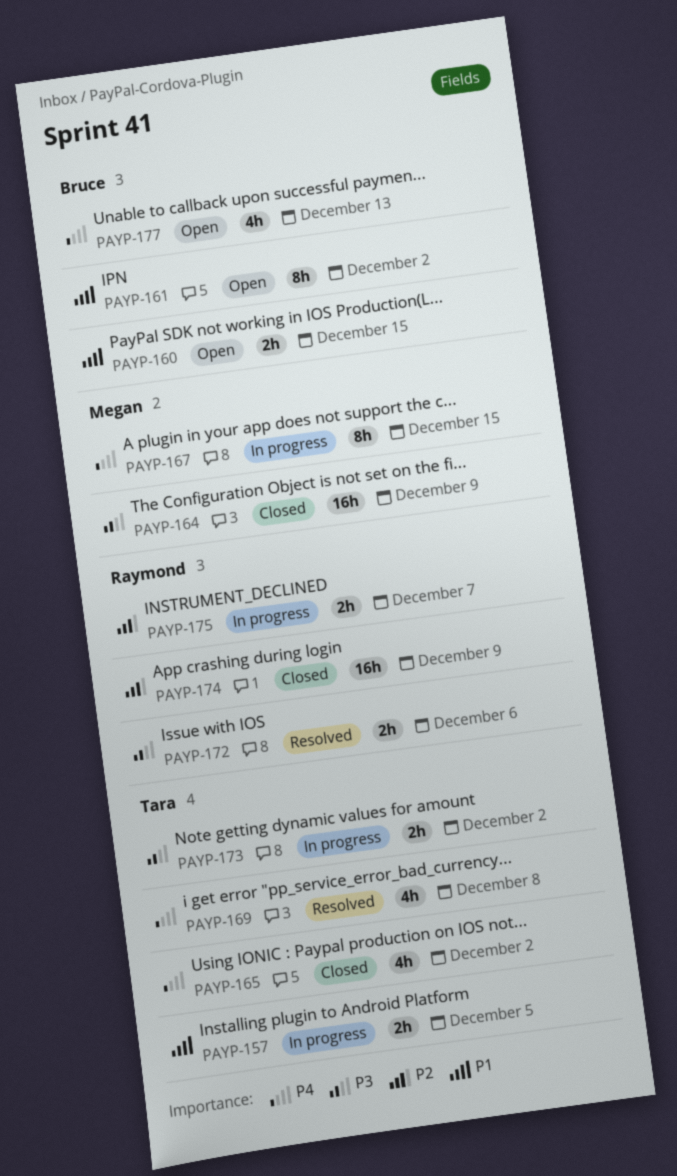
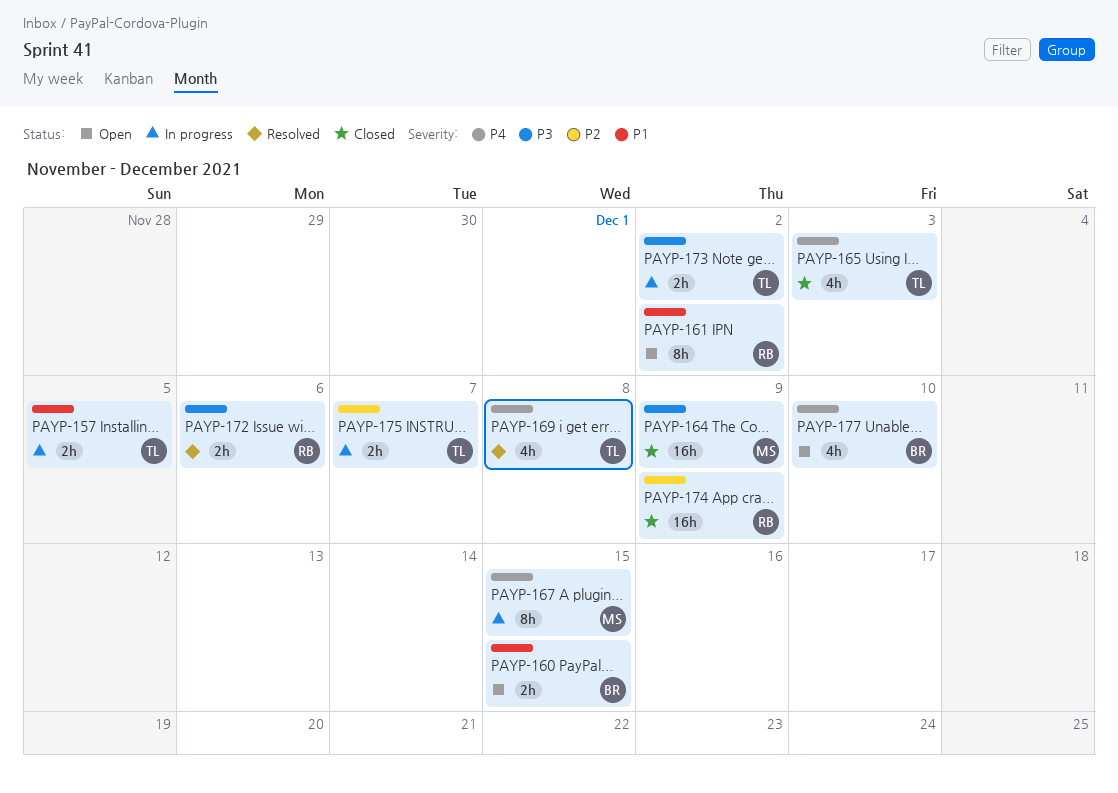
PAYP-161, owner: Bruce -> Raymond
PAYP-165, due: Dec 2 -> Dec 3
PAYP-175, owner: Raymond -> Tara
PAYP-177, due: Dec 13 -> Dec 10

